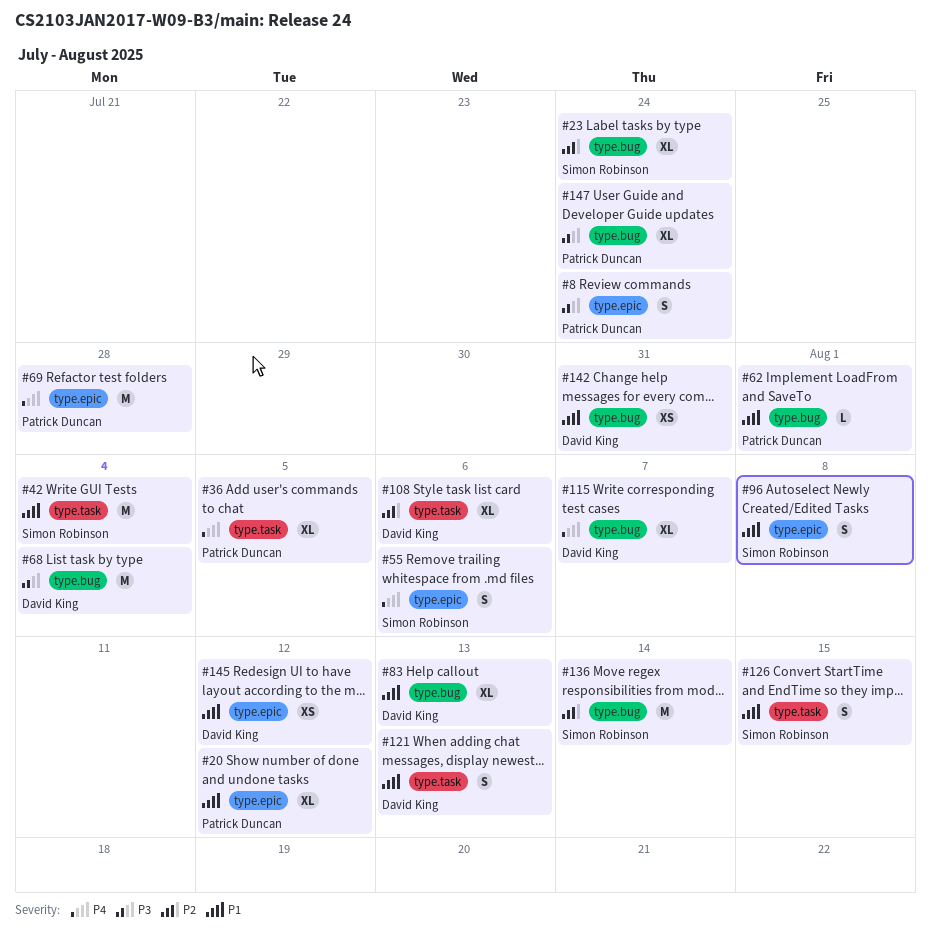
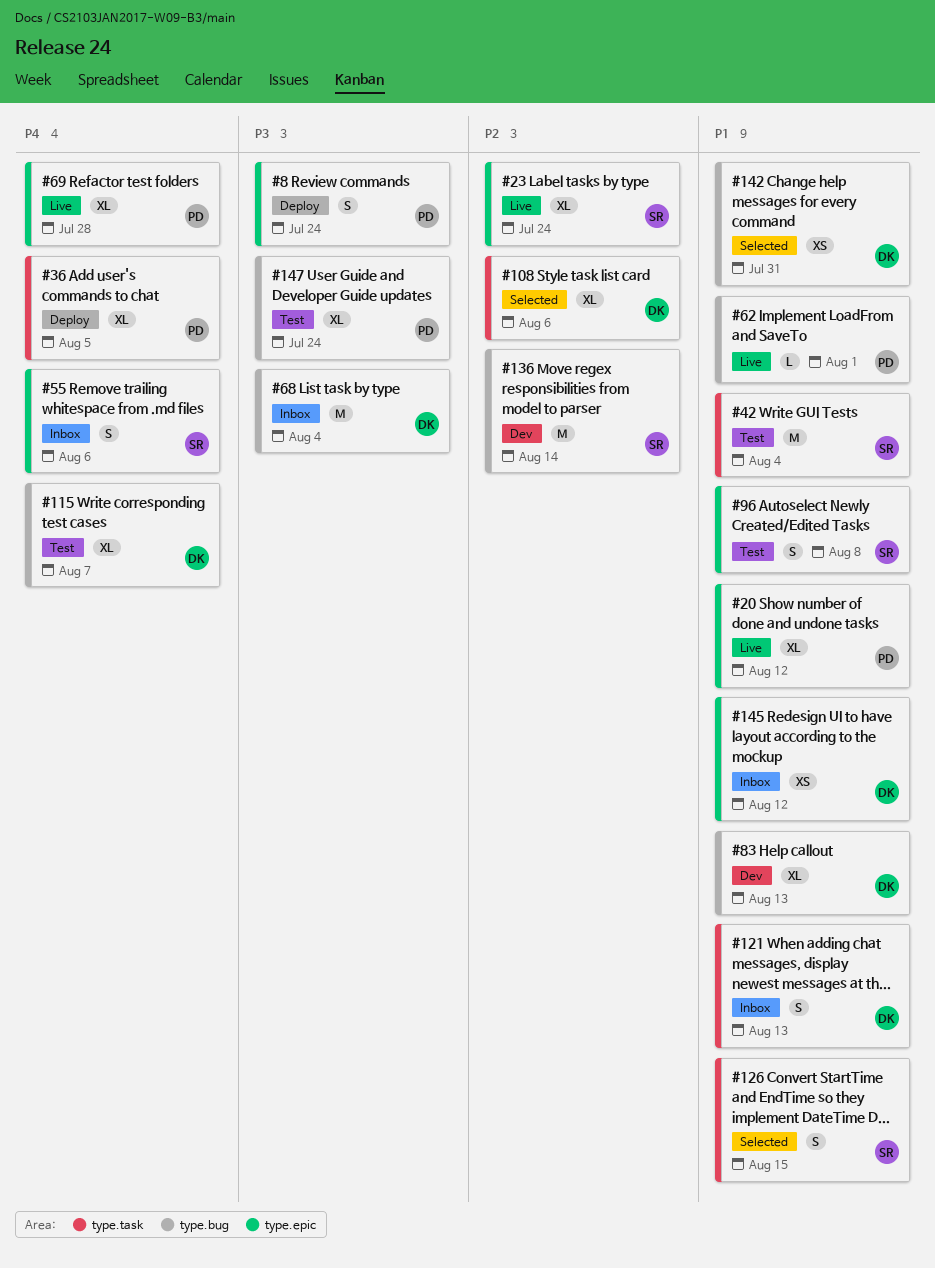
#23, label: type.bug -> type.epic
#69, estimate: M -> XL

